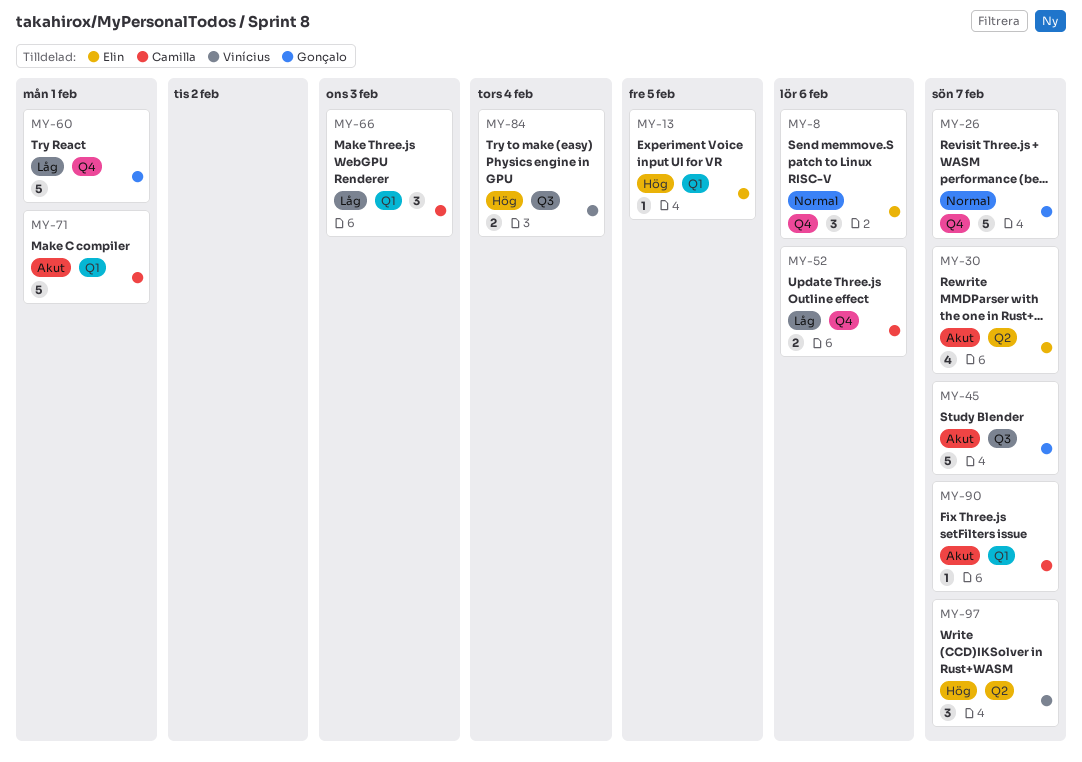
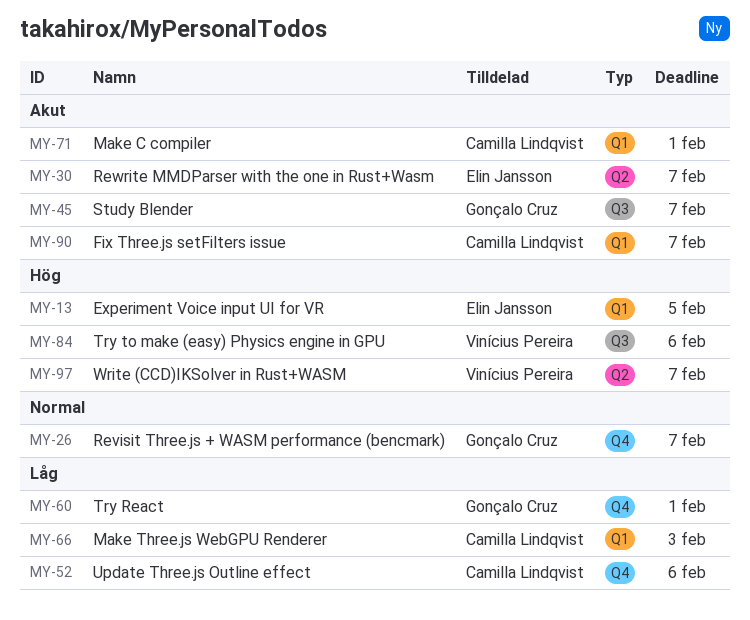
MY-8: present -> none
MY-84, due: Feb 4 -> Feb 6

